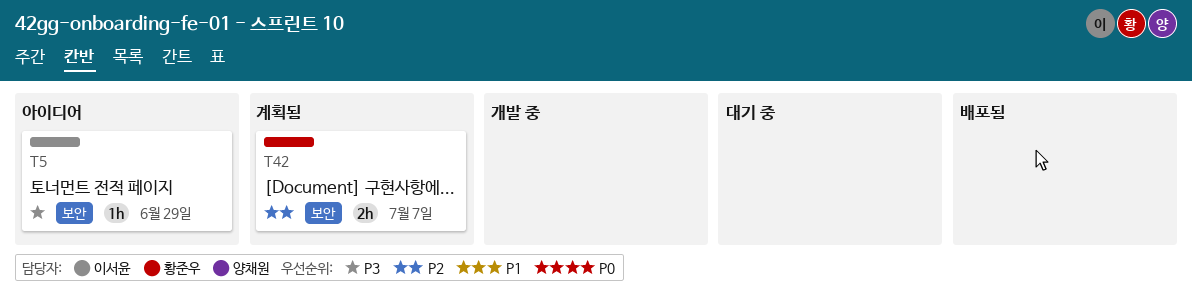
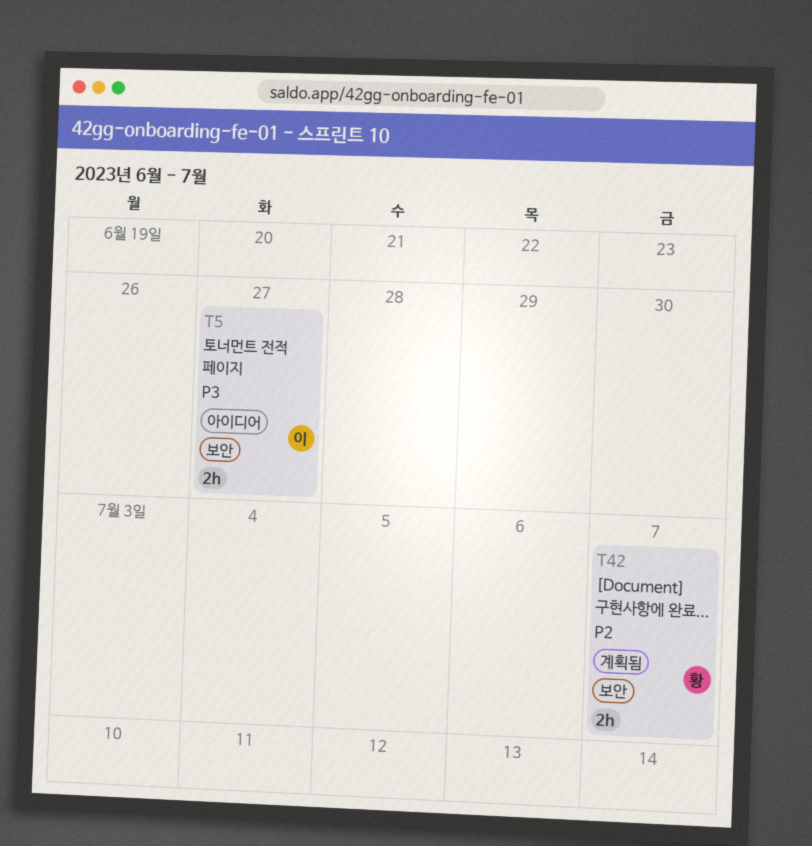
T5, estimate: 1h -> 2h
T5, due: Jun 29 -> Jun 27

